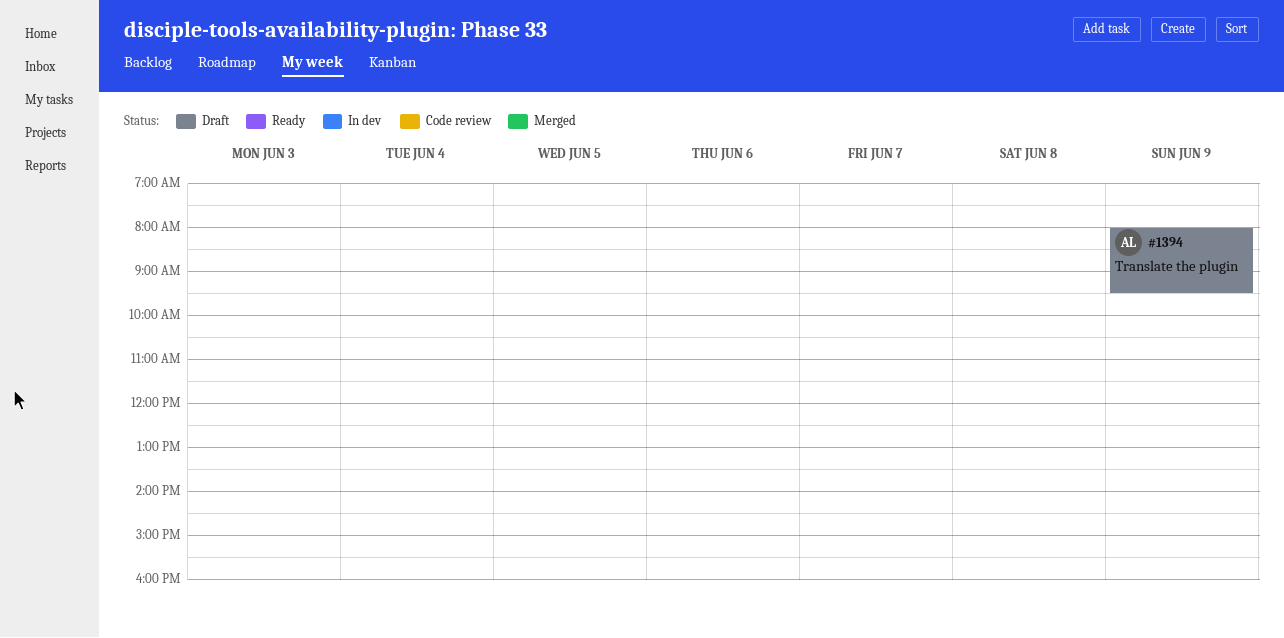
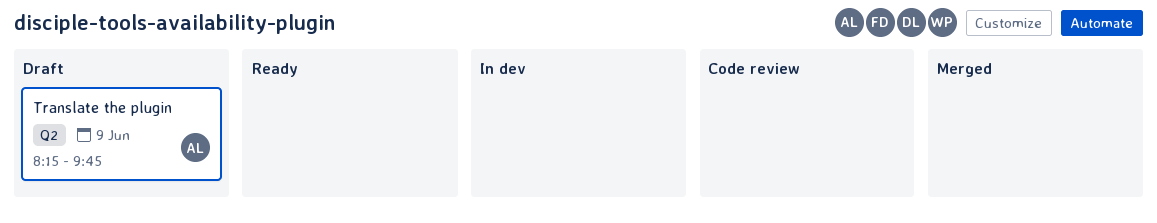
Translate the plugin, begins: 08:00 -> 08:15
Translate the plugin, ends: 09:30 -> 09:45

